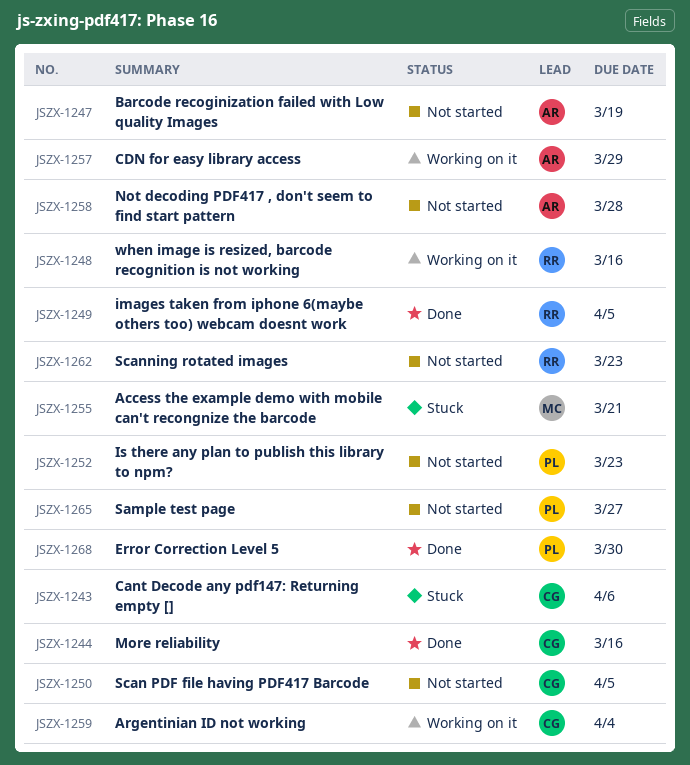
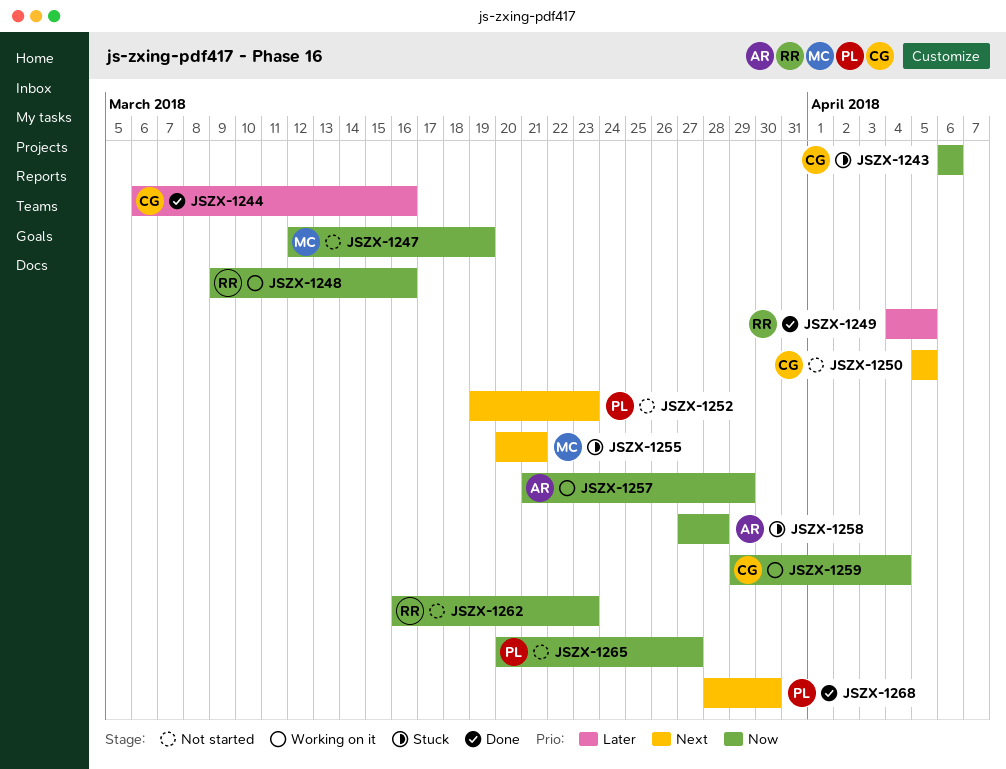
JSZX-1247, owner: AR -> MC
JSZX-1258, status: Not started -> Stuck

